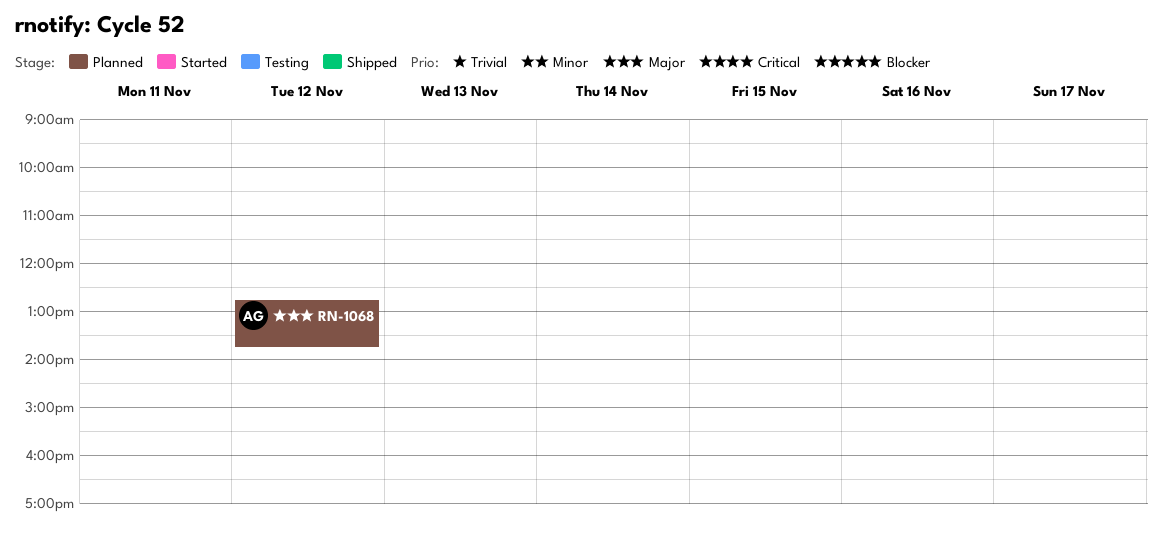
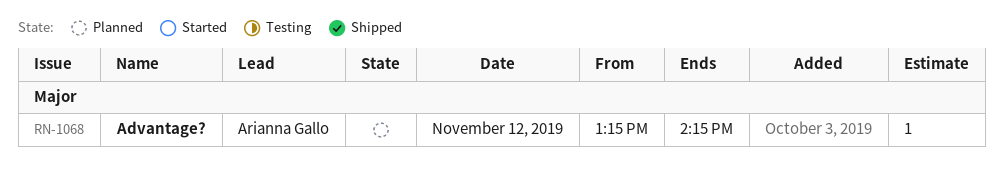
RN-1068, begins: 12:45 -> 13:15
RN-1068, ends: 13:45 -> 14:15

